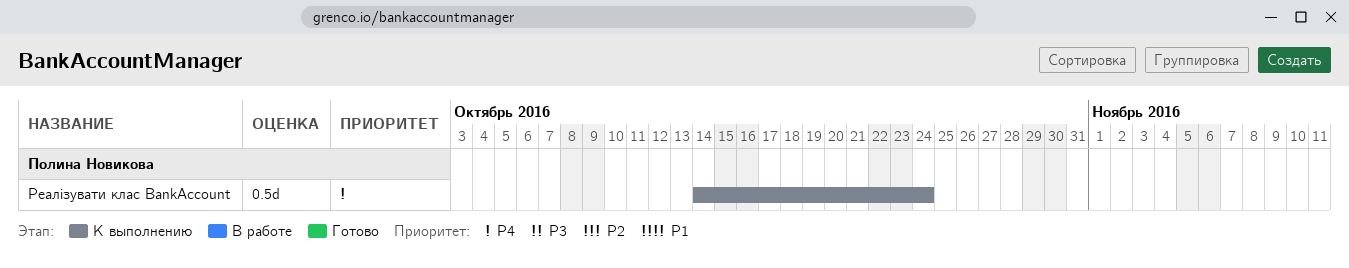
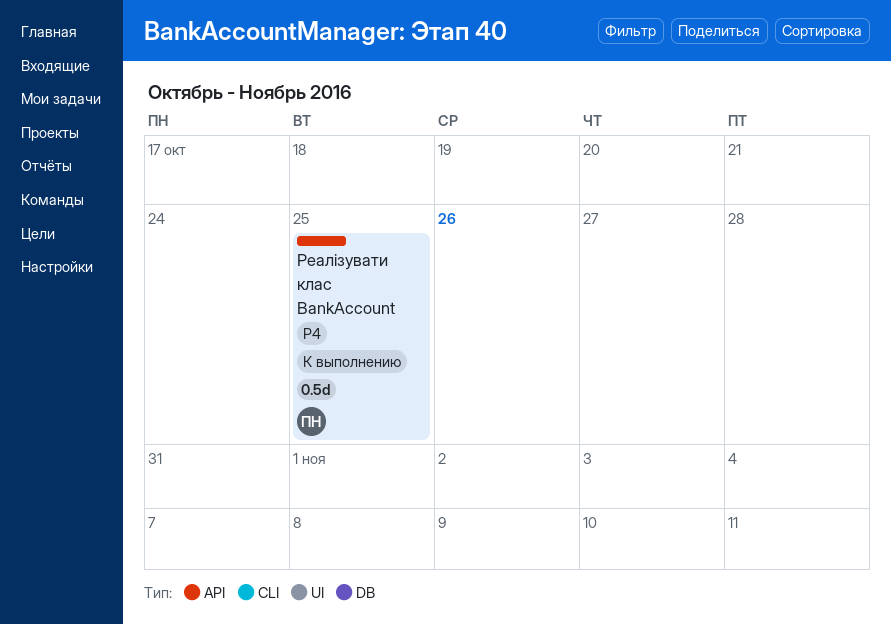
Реалізувати клас BankAccount, due: Oct 24 -> Oct 25

